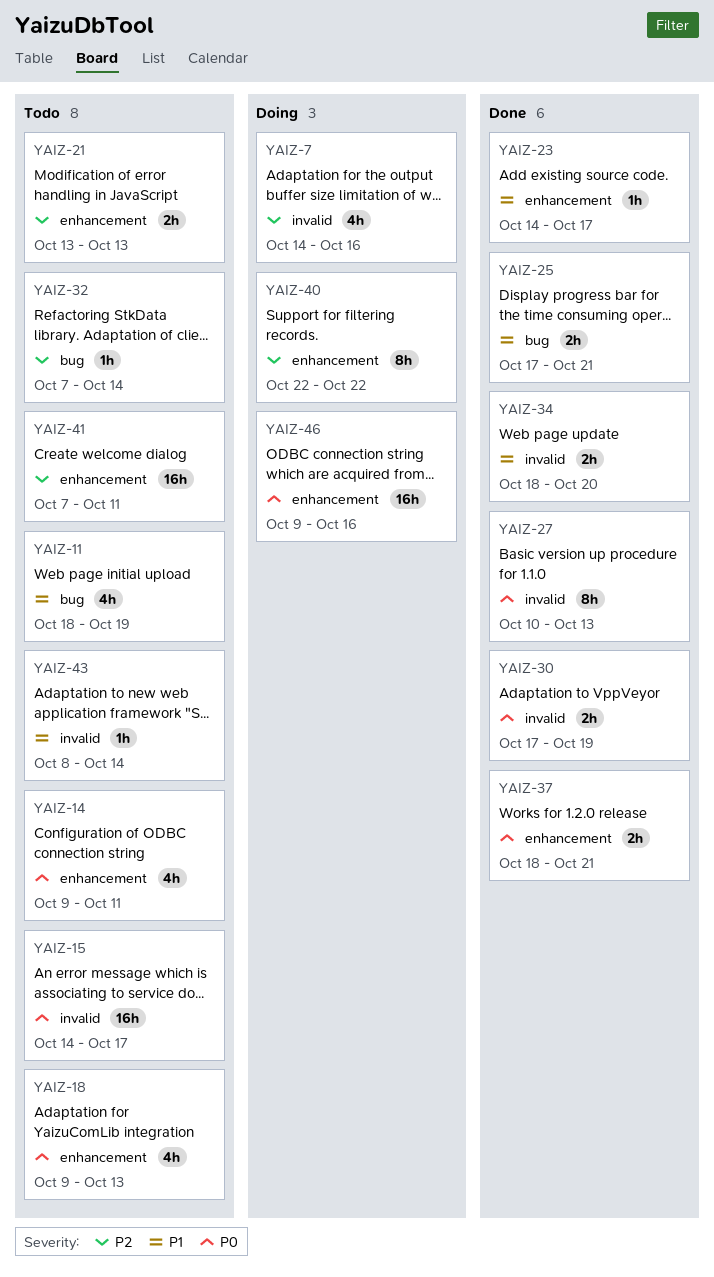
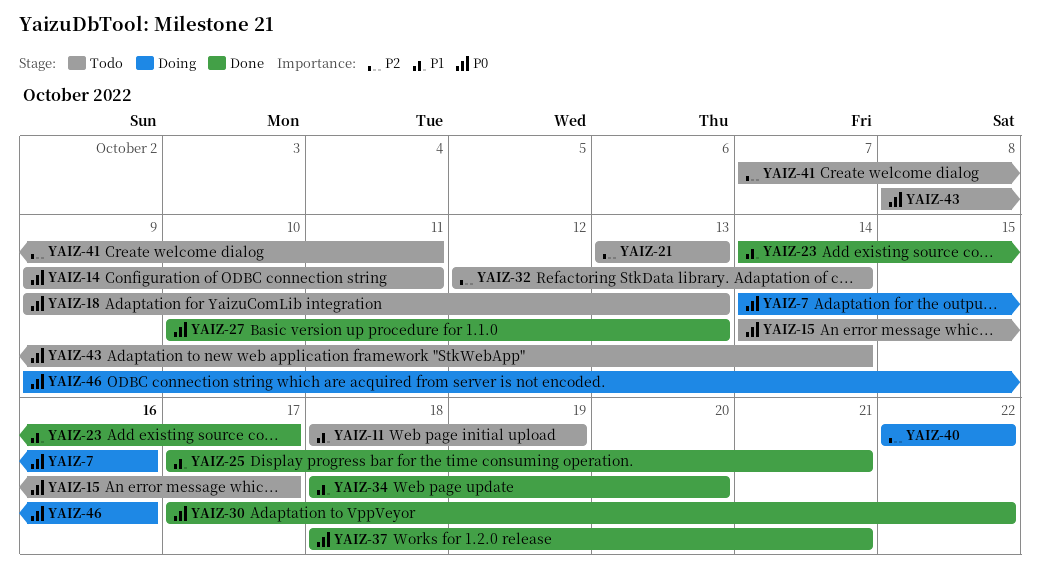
YAIZ-7, priority: P2 -> P0
YAIZ-30, due: Oct 19 -> Oct 22
YAIZ-32, start: Oct 7 -> Oct 12
YAIZ-43, priority: P1 -> P0

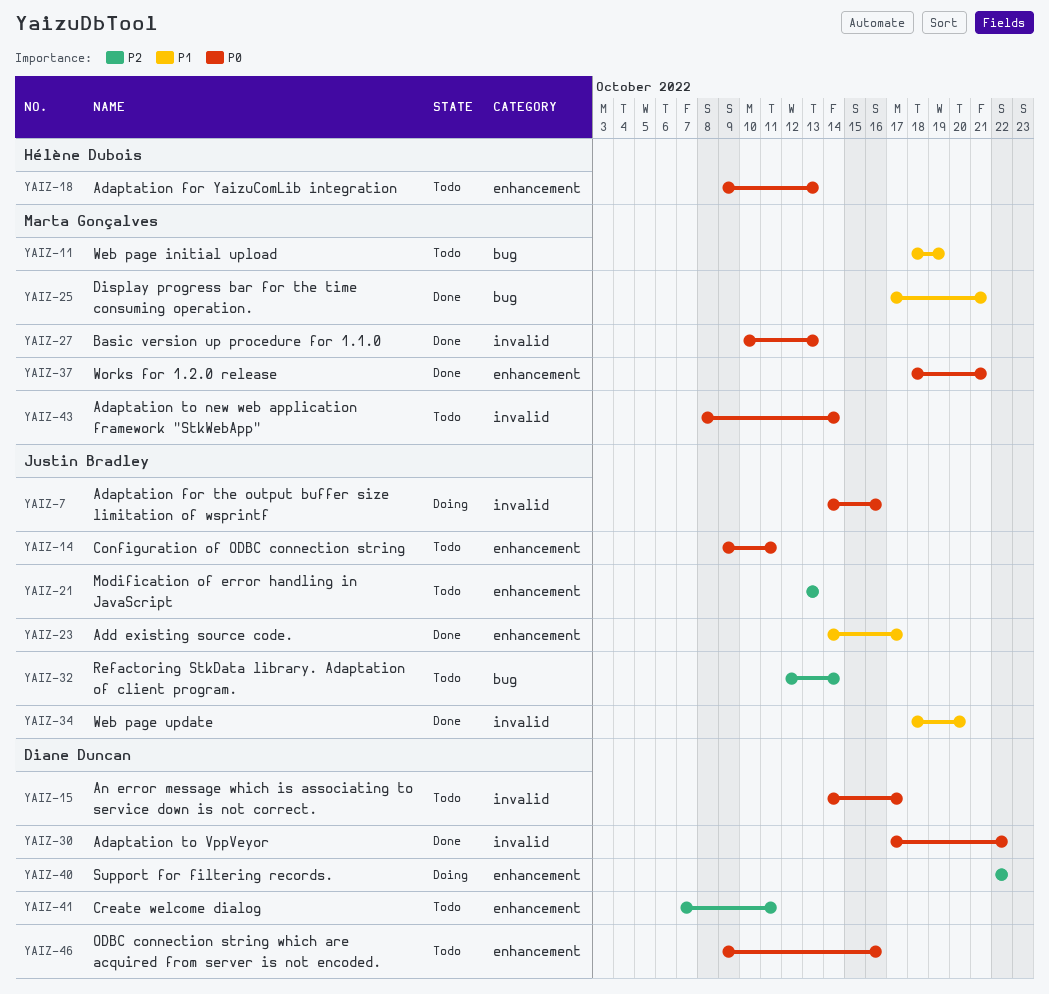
YAIZ-46, status: Doing -> Todo

